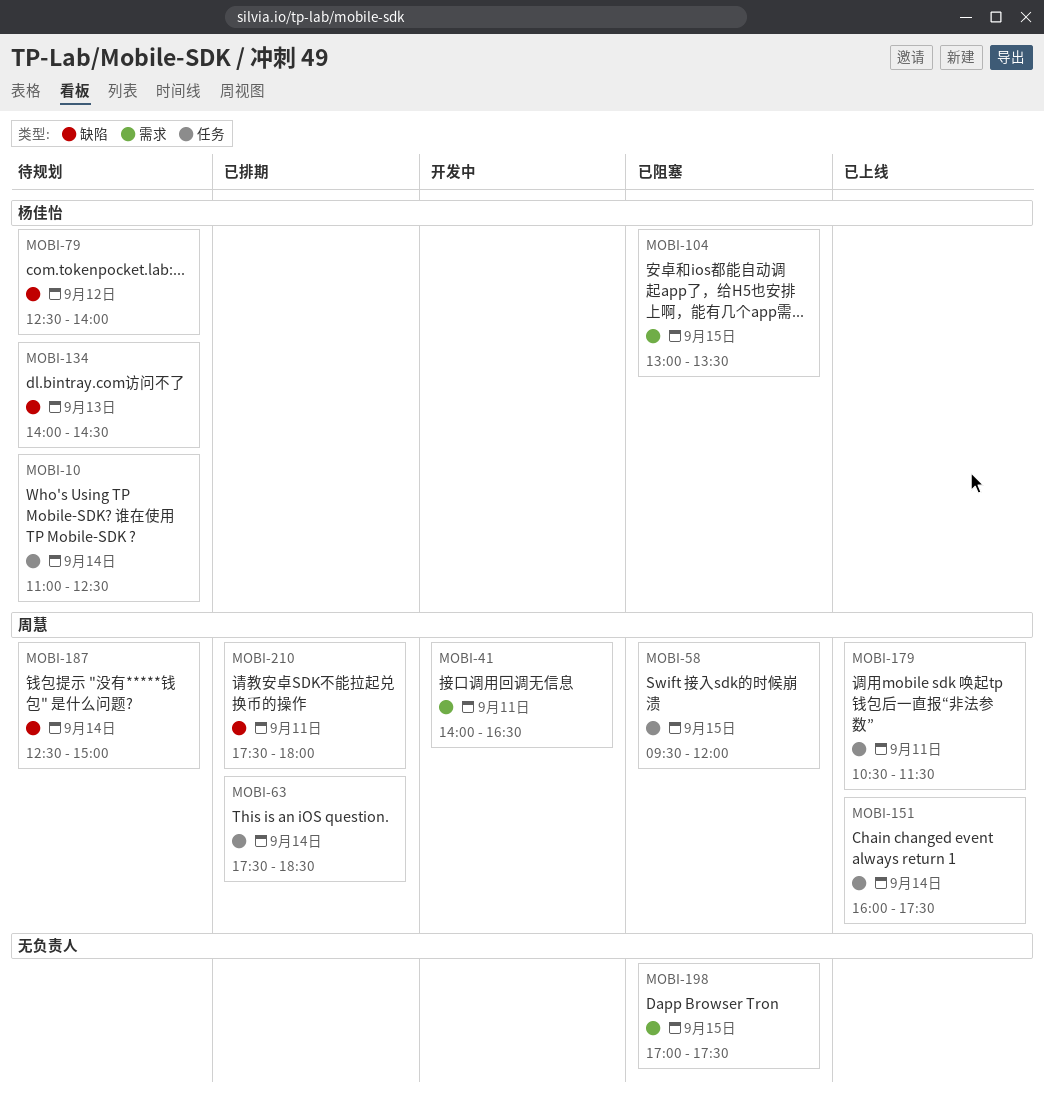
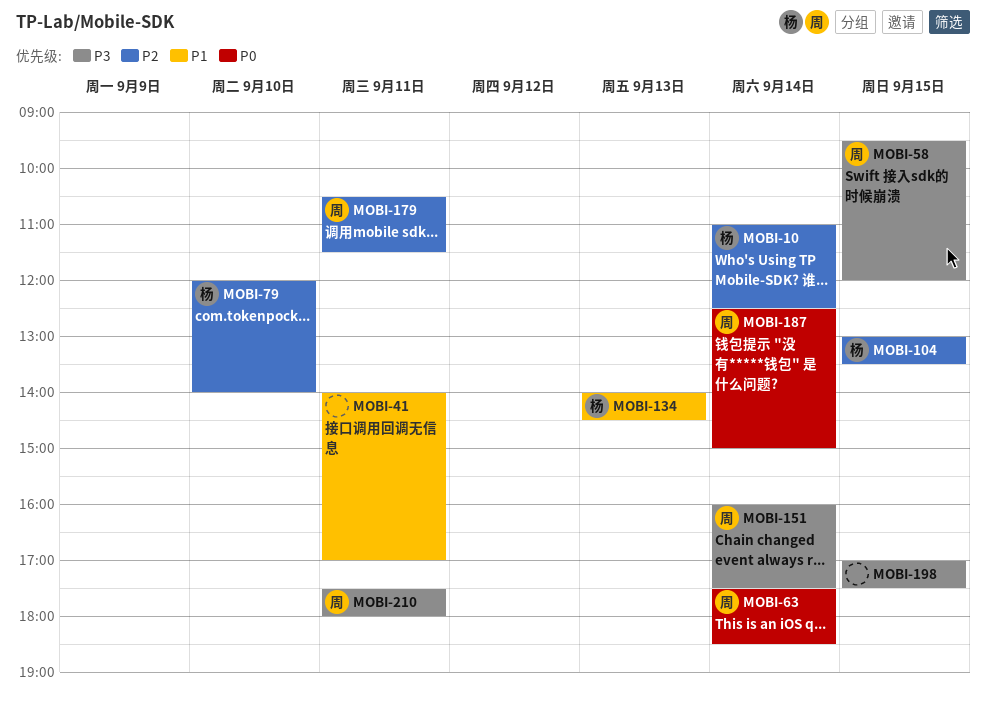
MOBI-41, owner: 周慧 -> none
MOBI-41, ends: 16:30 -> 17:00
MOBI-79, day: Sep 12 -> Sep 10
MOBI-79, begins: 12:30 -> 12:00

